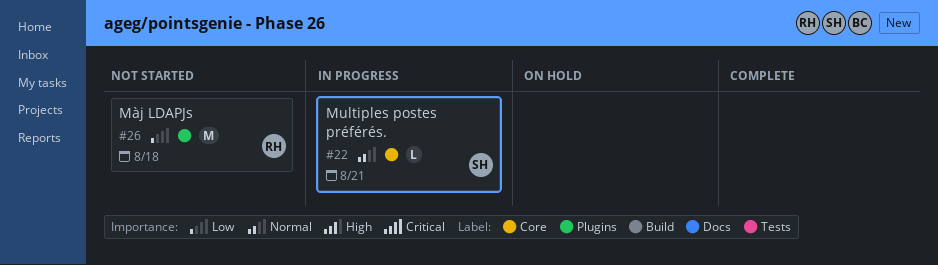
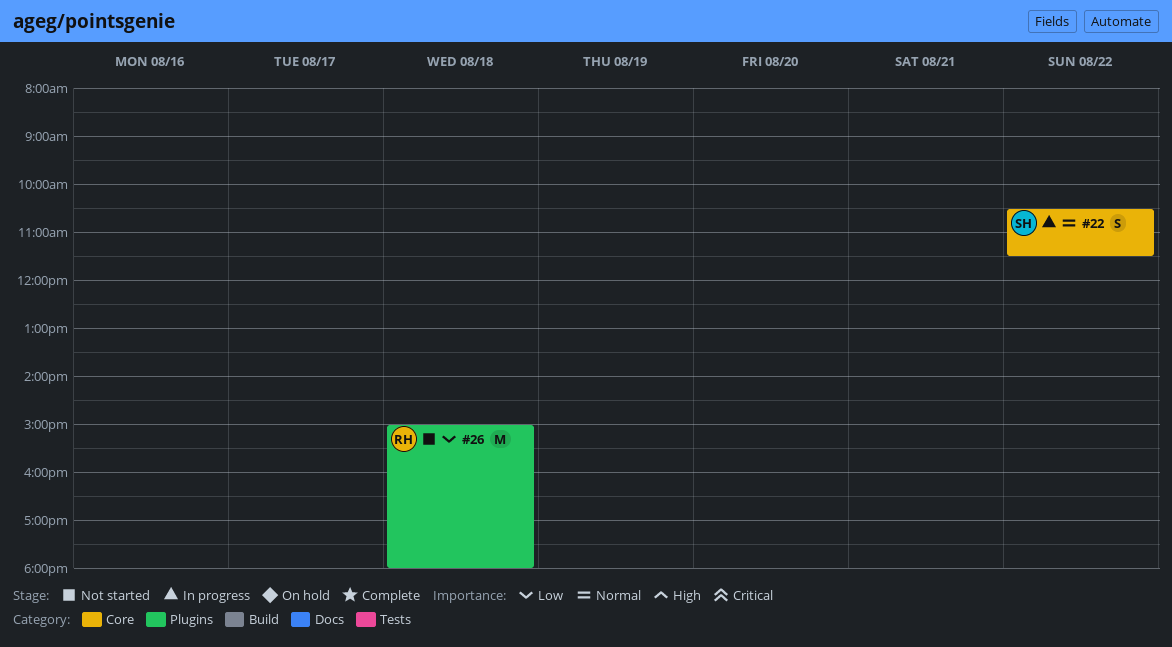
#22, estimate: L -> S
#22, day: Aug 21 -> Aug 22

